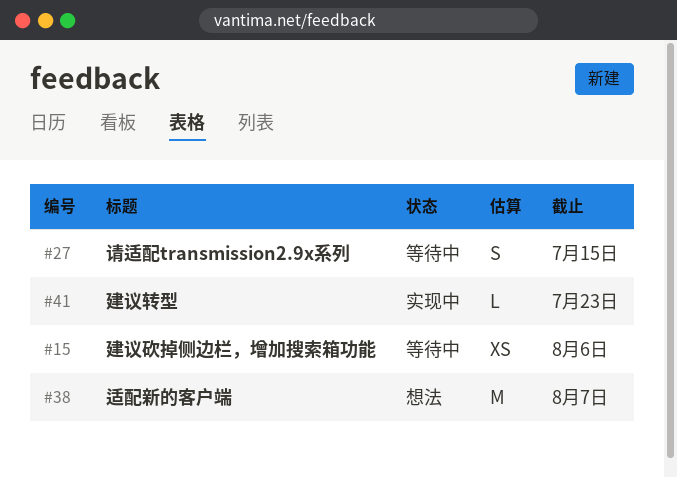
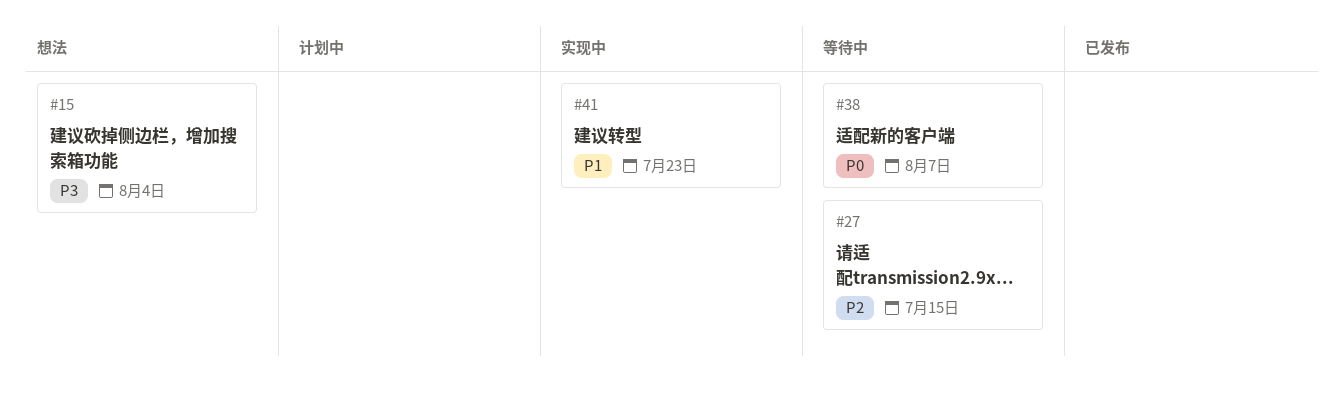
#15, status: 等待中 -> 想法
#15, due: Aug 6 -> Aug 4
#38, status: 想法 -> 等待中

